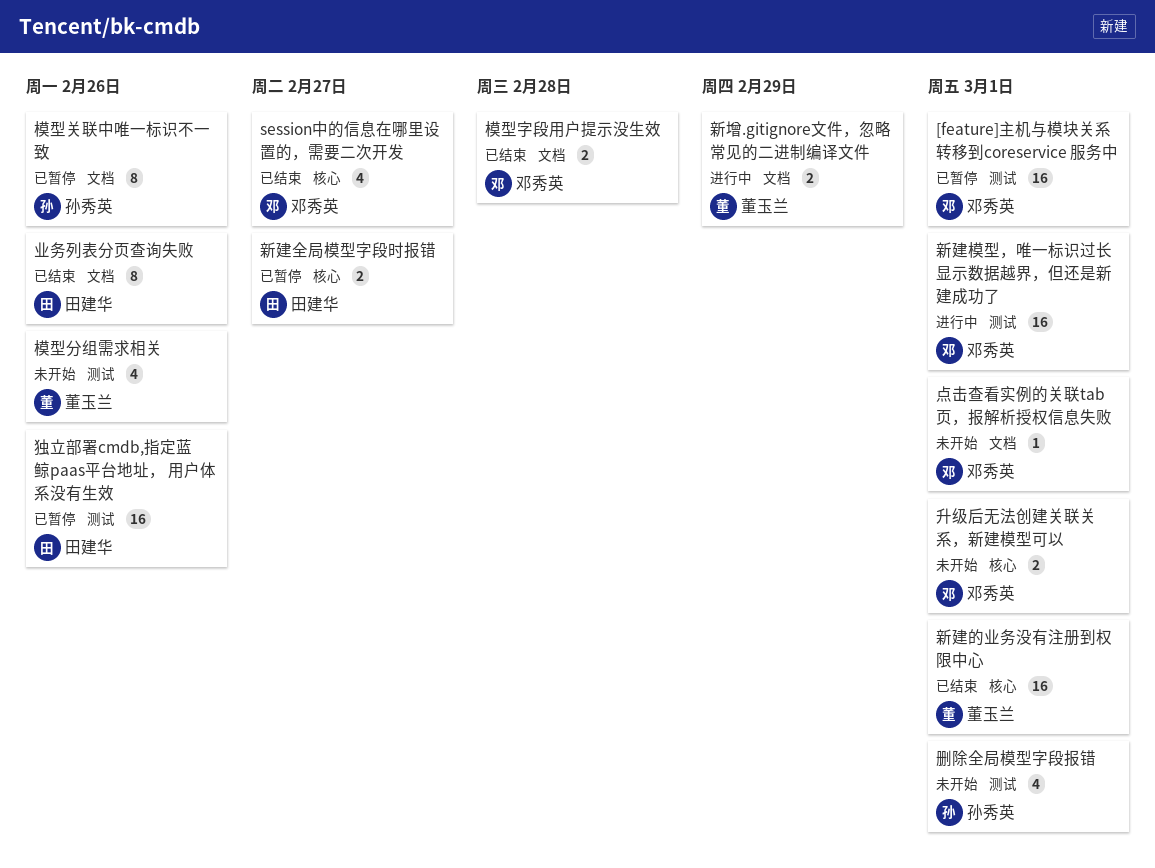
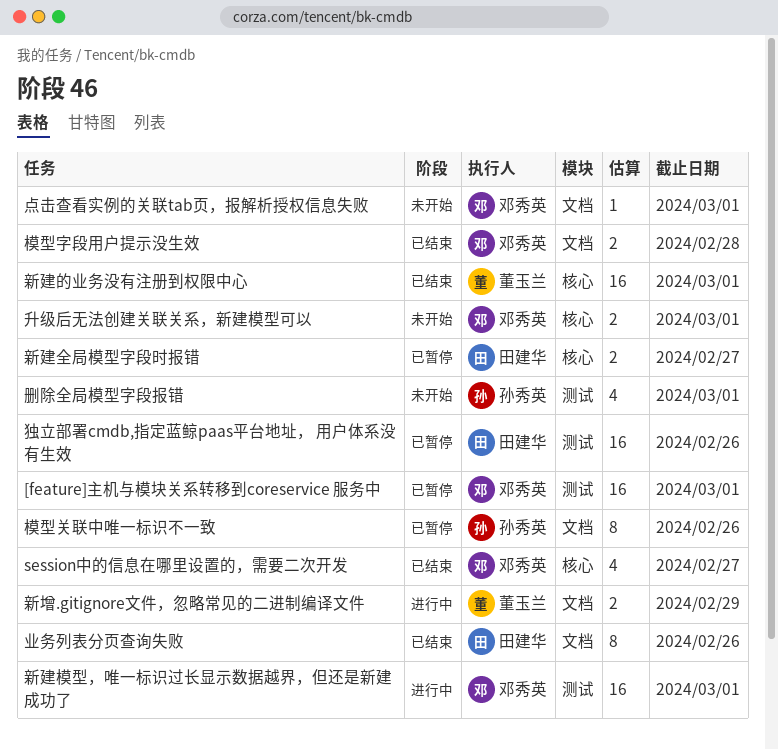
模型分组需求相关: present -> none

